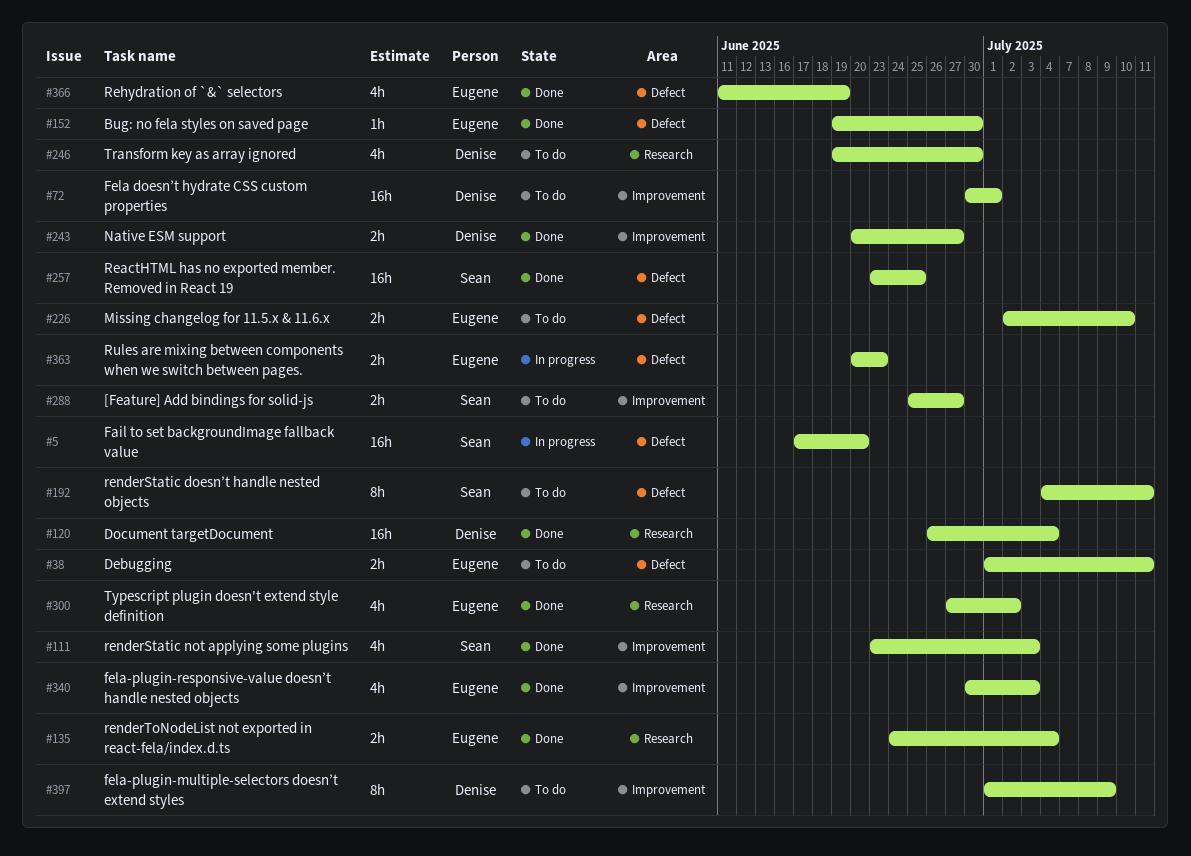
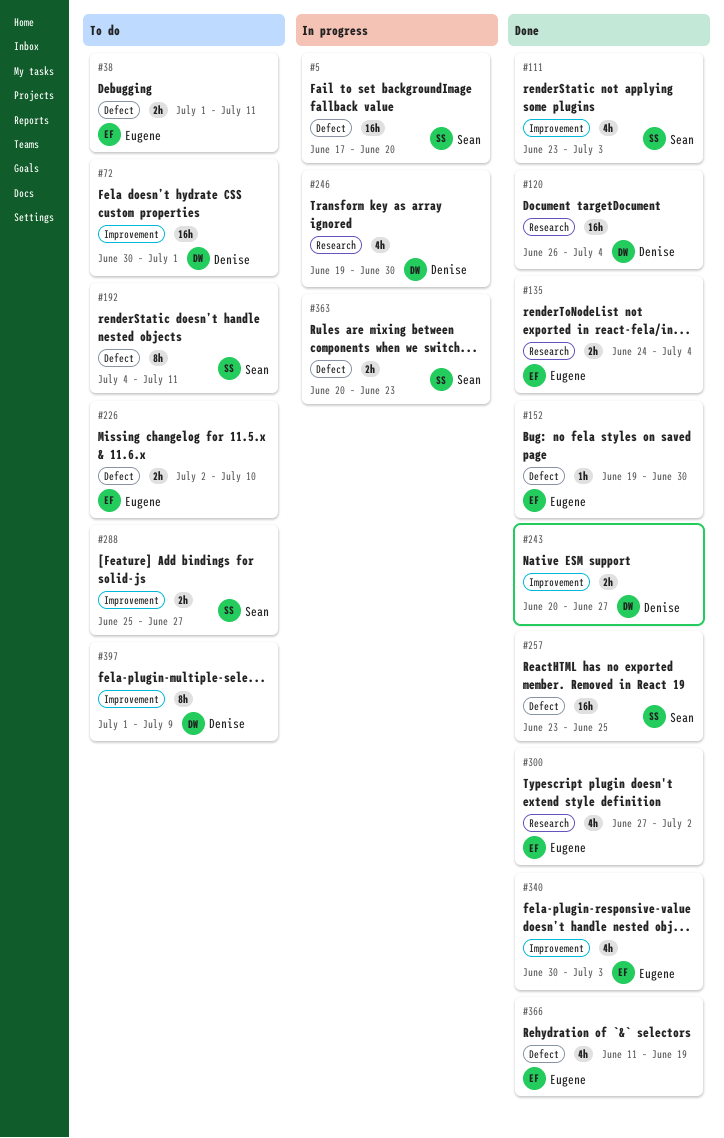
#246, status: To do -> In progress
#363, owner: Eugene -> Sean

